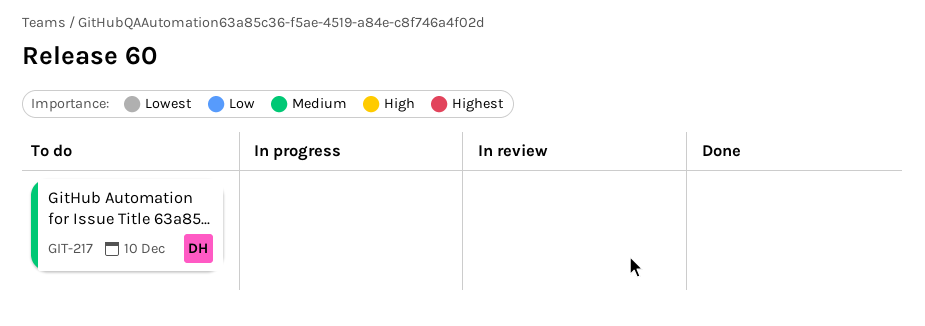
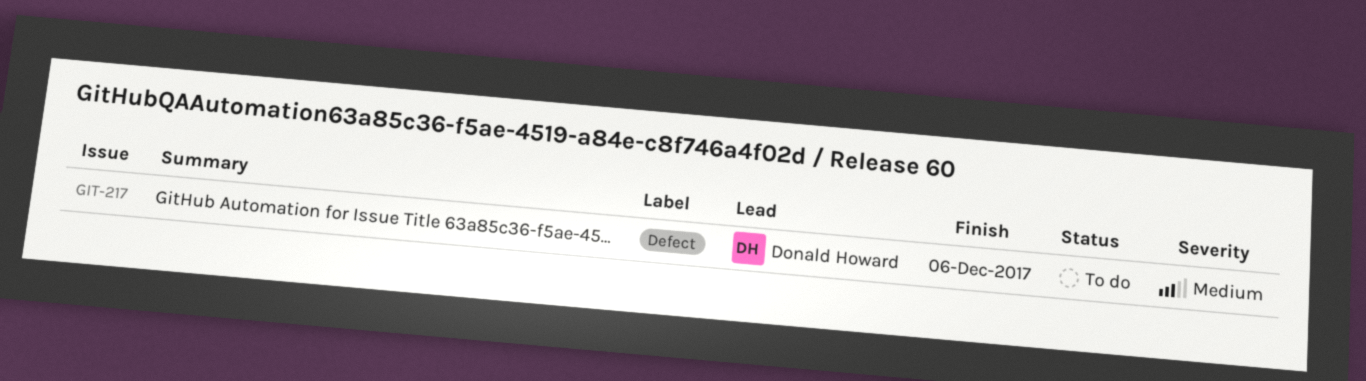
GIT-217, due: Dec 10 -> Dec 6

